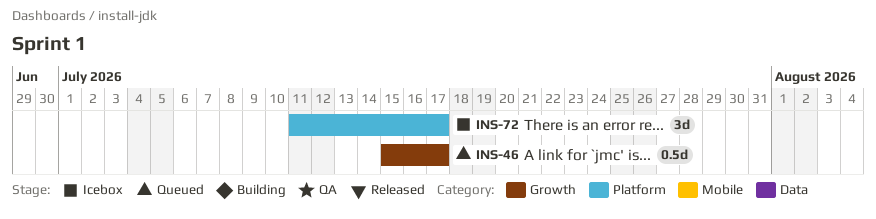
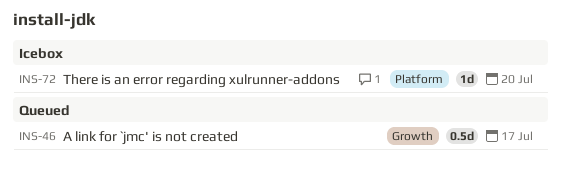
INS-72, estimate: 3d -> 1d
INS-72, due: Jul 17 -> Jul 20

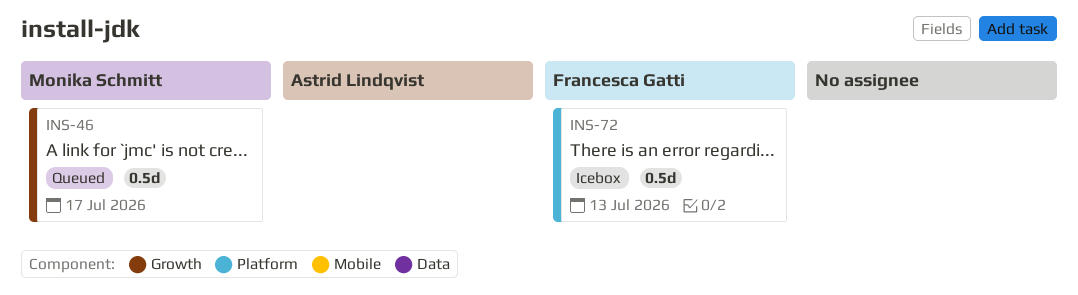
INS-72, estimate: 1d -> 0.5d
INS-72, due: Jul 20 -> Jul 13

